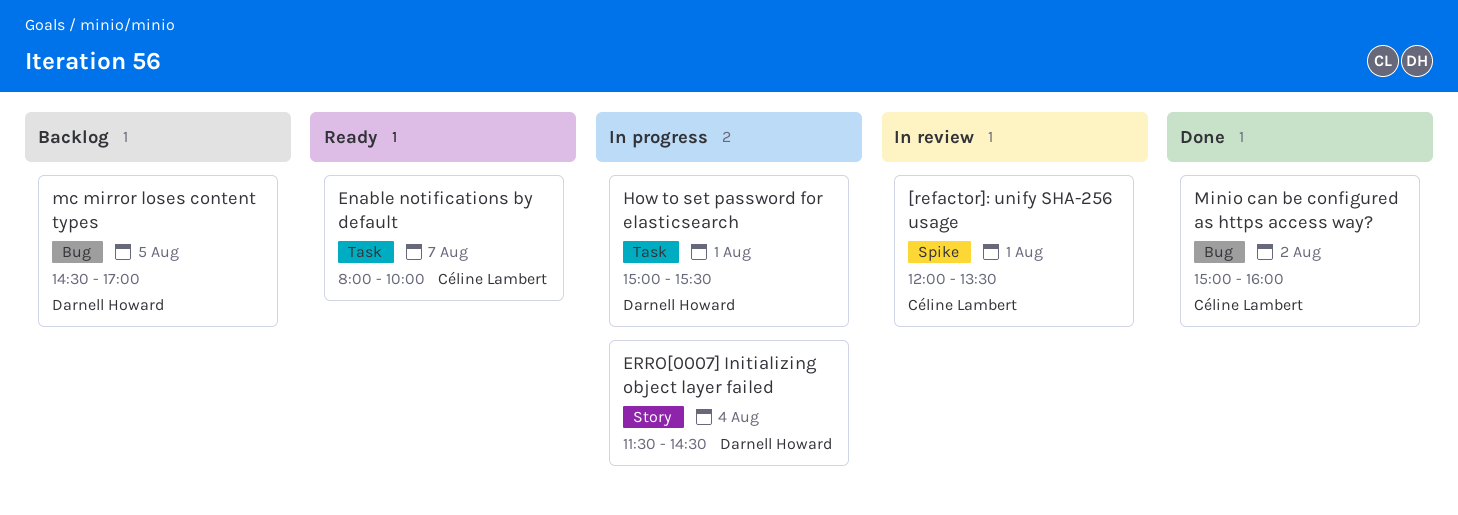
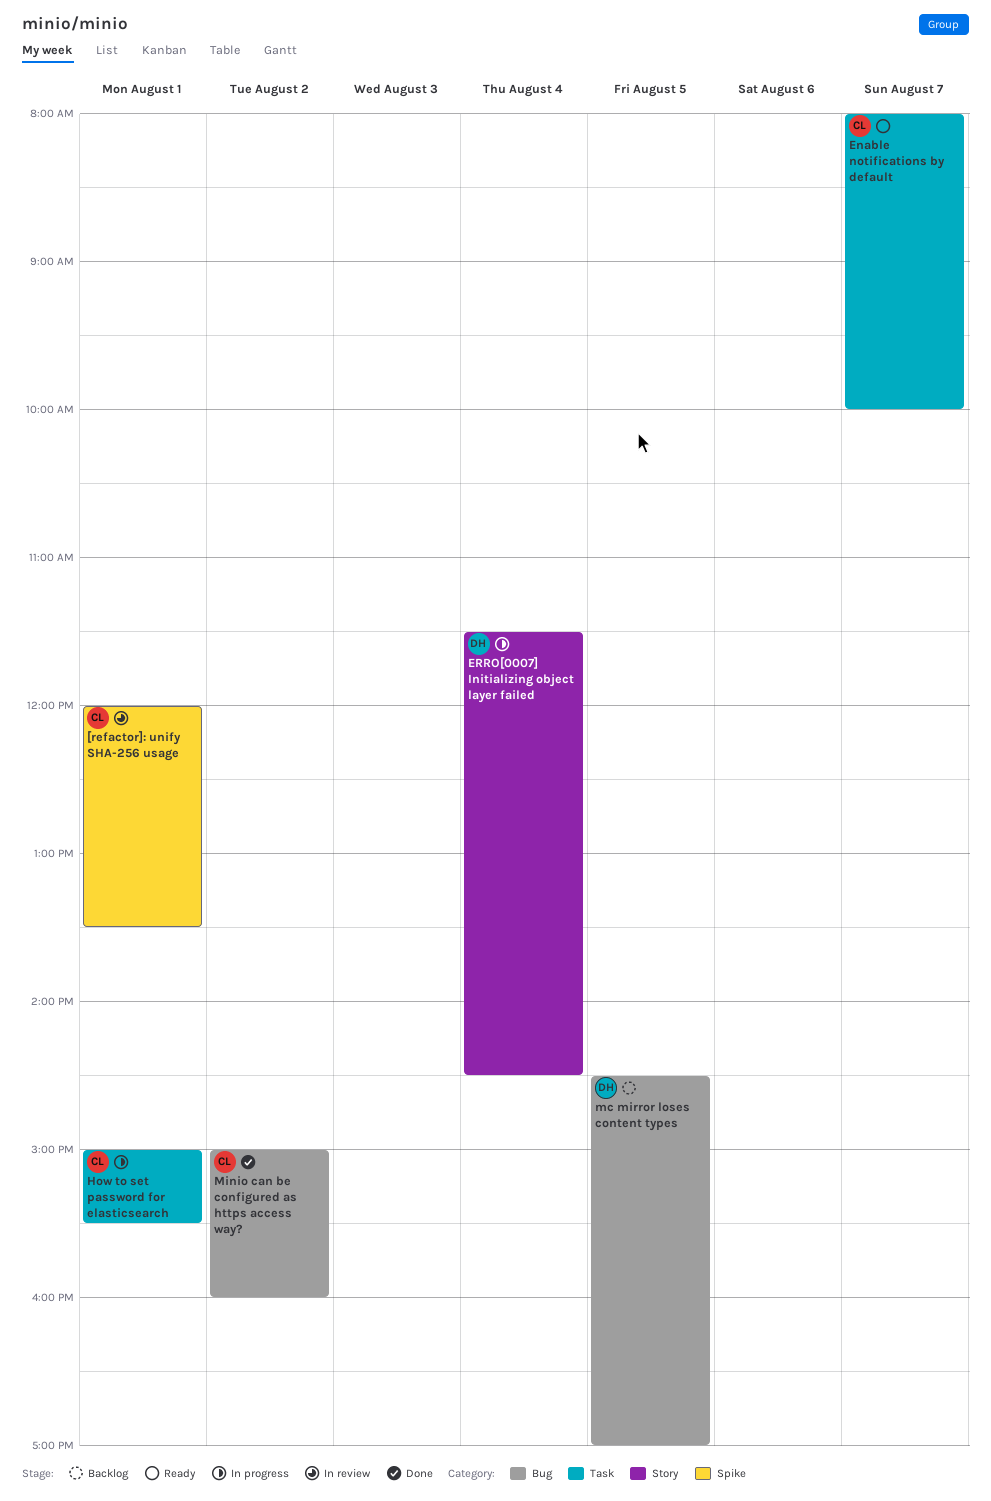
How to set password for elasticsearch, owner: Darnell Howard -> Céline Lambert

